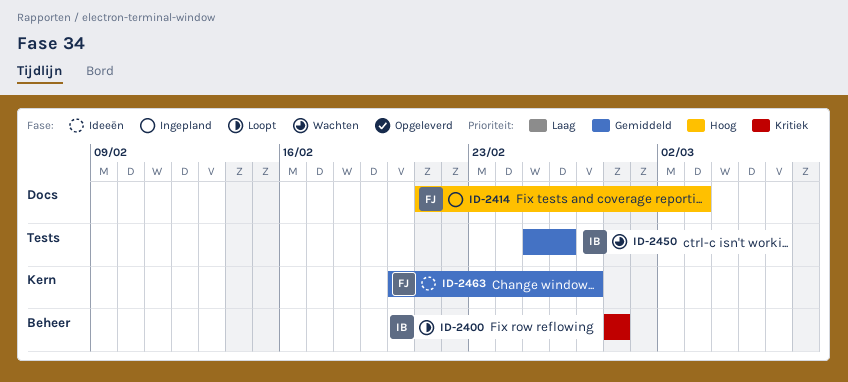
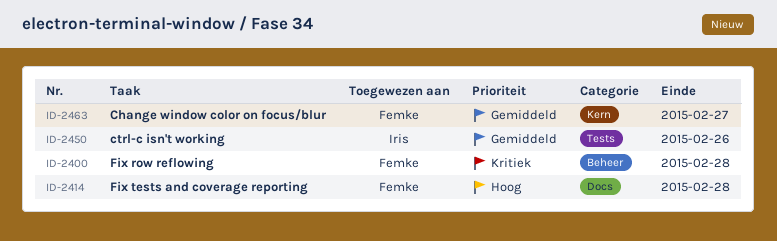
ID-2400, owner: Iris -> Femke
ID-2414, due: Mar 3 -> Feb 28

